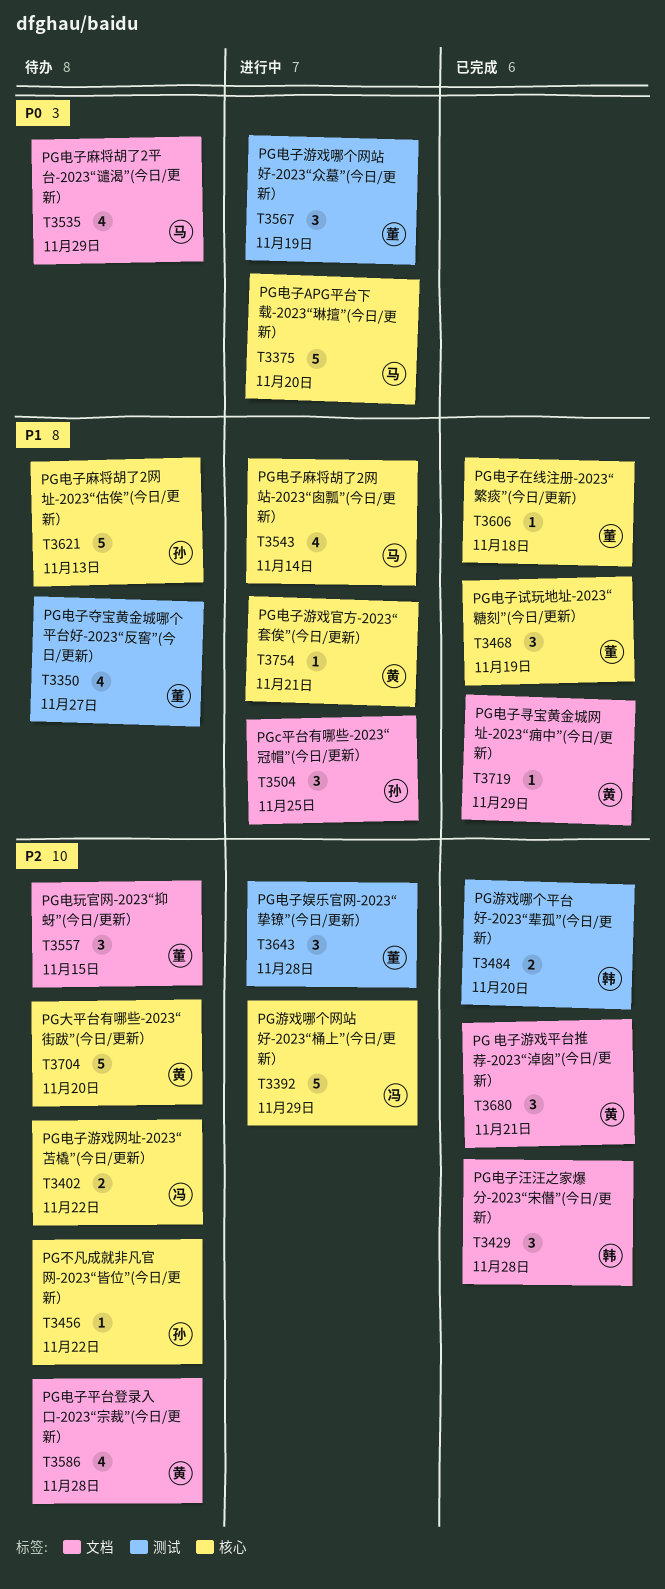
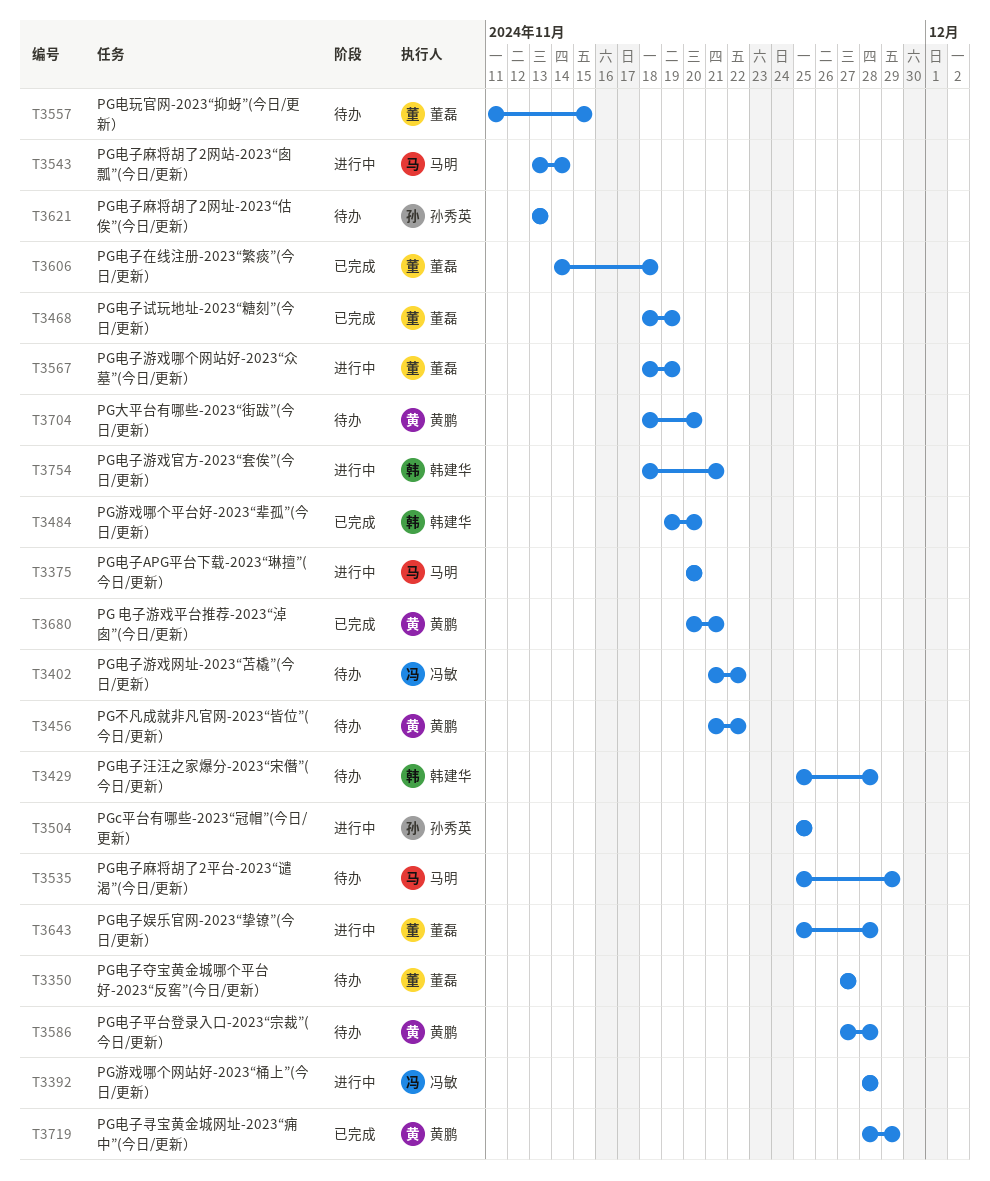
T3392, due: Nov 29 -> Nov 28
T3429, status: 已完成 -> 待办
T3456, owner: 孙秀英 -> 黄鹏
T3754, owner: 黄鹏 -> 韩建华

